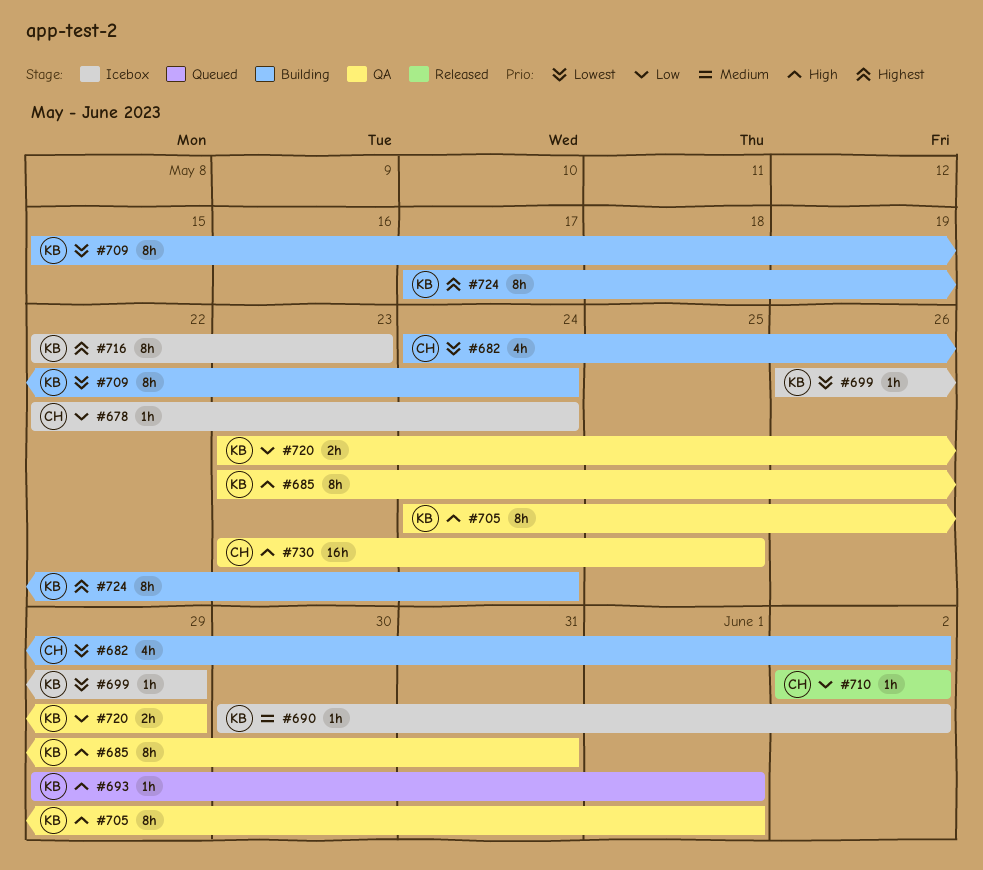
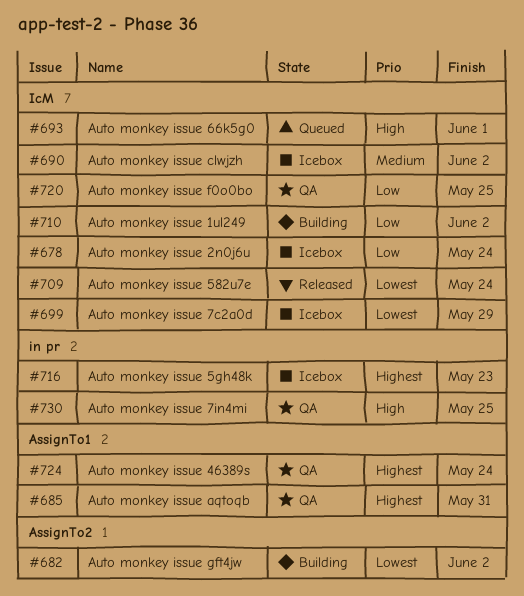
#685, priority: High -> Highest
#705: present -> none
#709, status: Building -> Released
#710, status: Released -> Building
#720, due: May 29 -> May 25
#724, status: Building -> QA

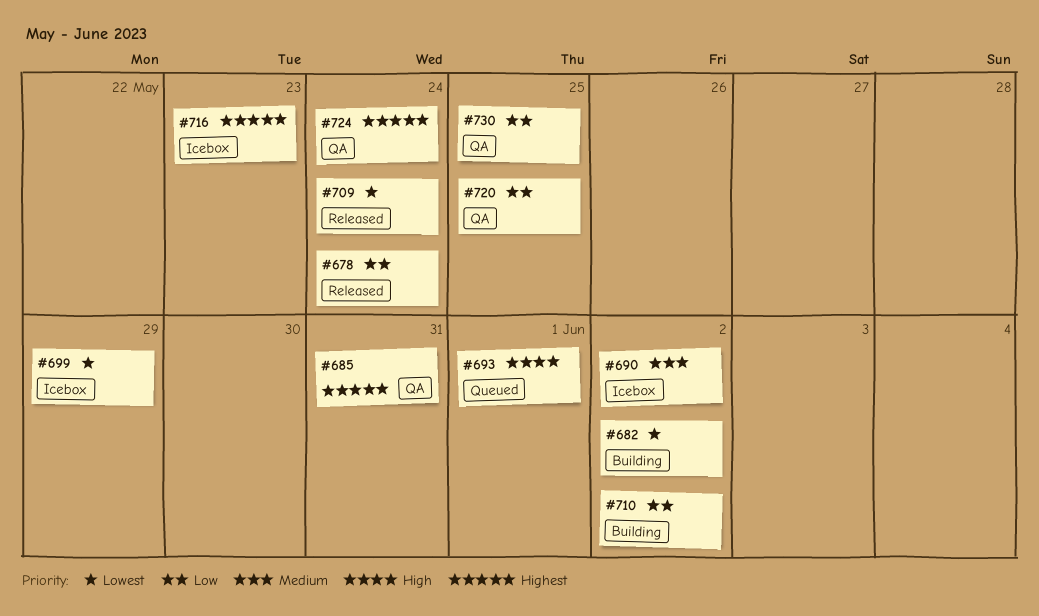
#678, status: Icebox -> Released
#730, priority: High -> Low

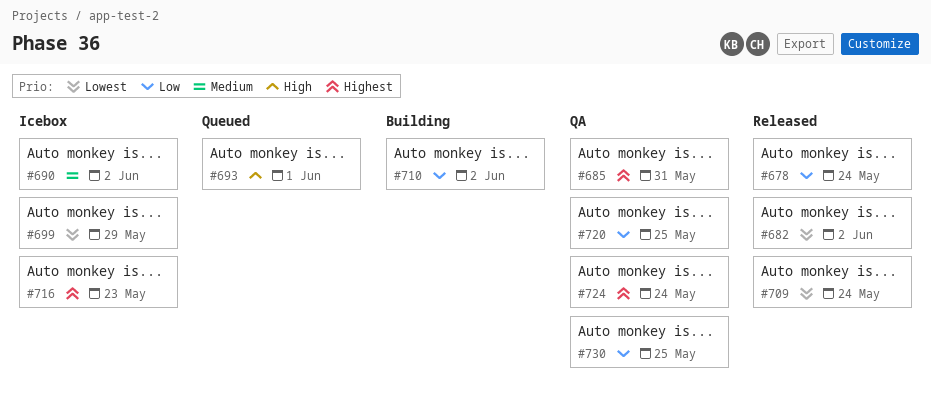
#682, status: Building -> Released

